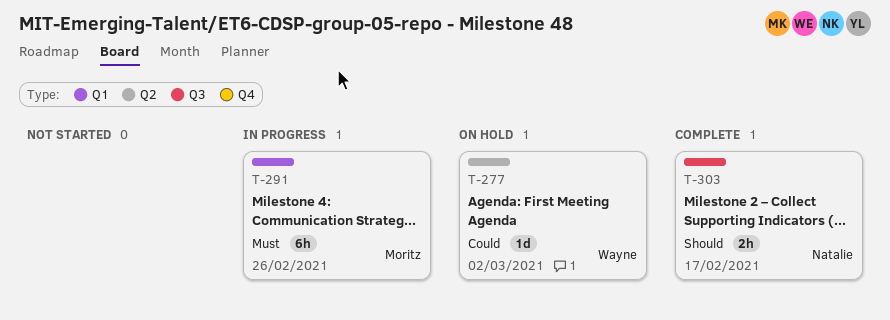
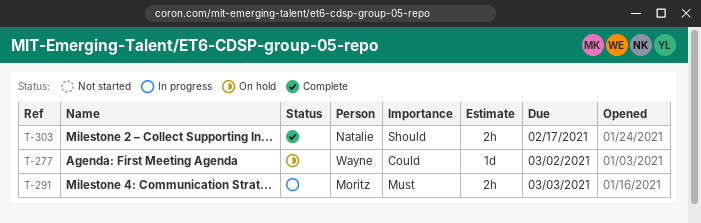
T-291, estimate: 6h -> 2h
T-291, due: Feb 26 -> Mar 3

